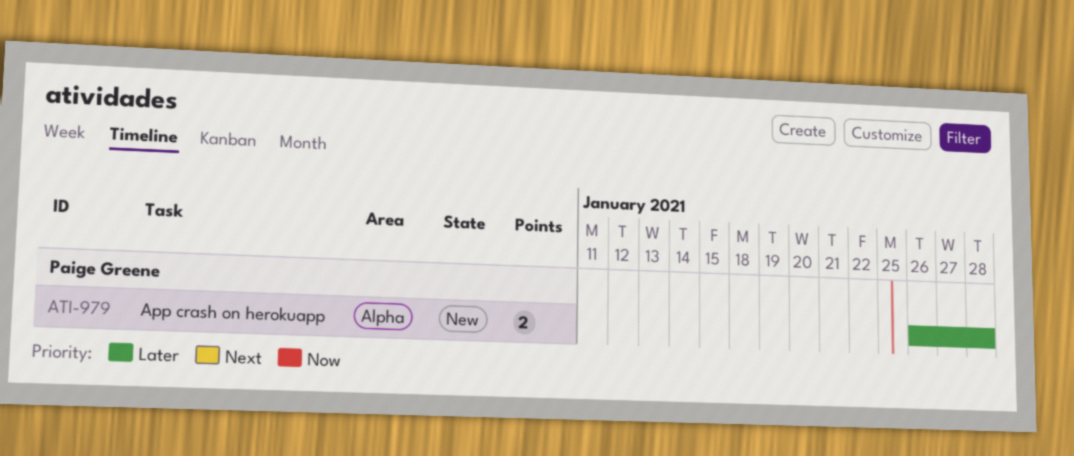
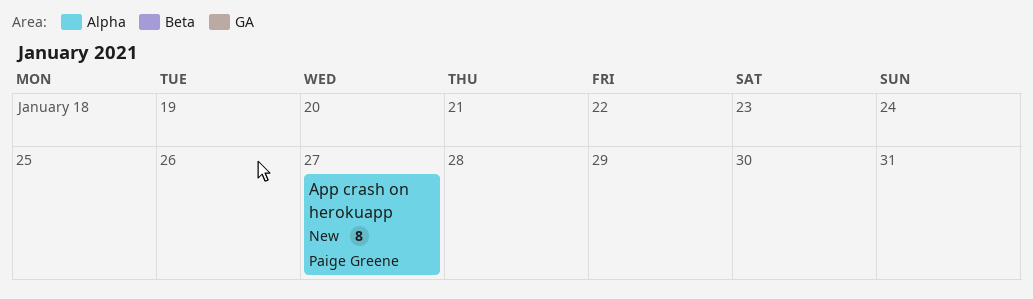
App crash on herokuapp, estimate: 2 -> 8
App crash on herokuapp, due: Jan 28 -> Jan 27

